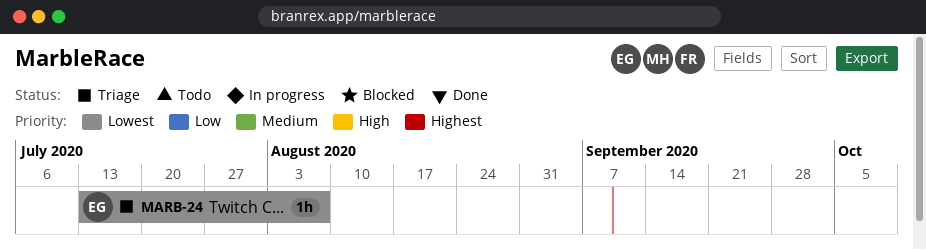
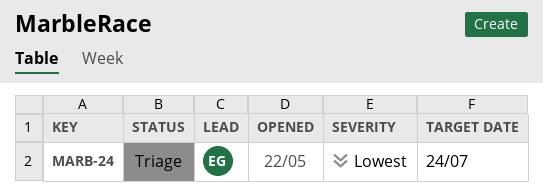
MARB-24, due: Aug 7 -> Jul 24

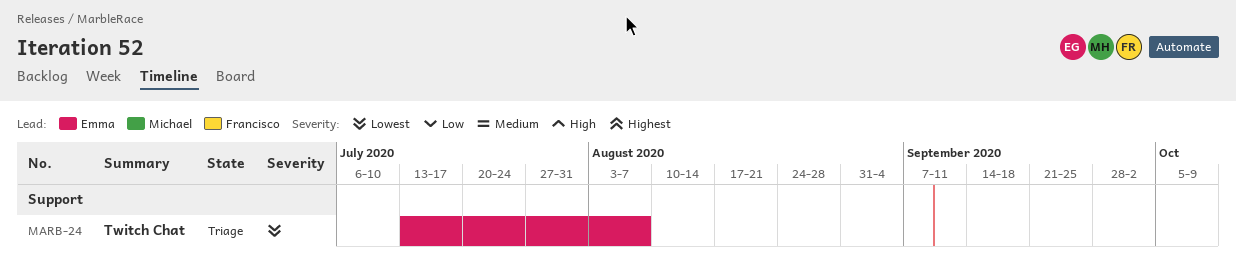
MARB-24, due: Jul 24 -> Aug 7

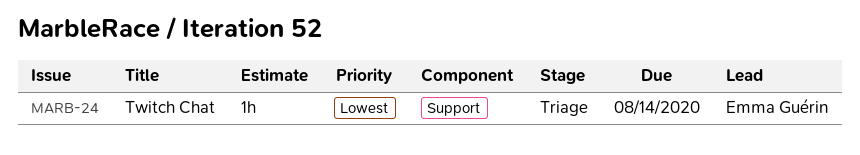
MARB-24, due: Aug 7 -> Aug 14

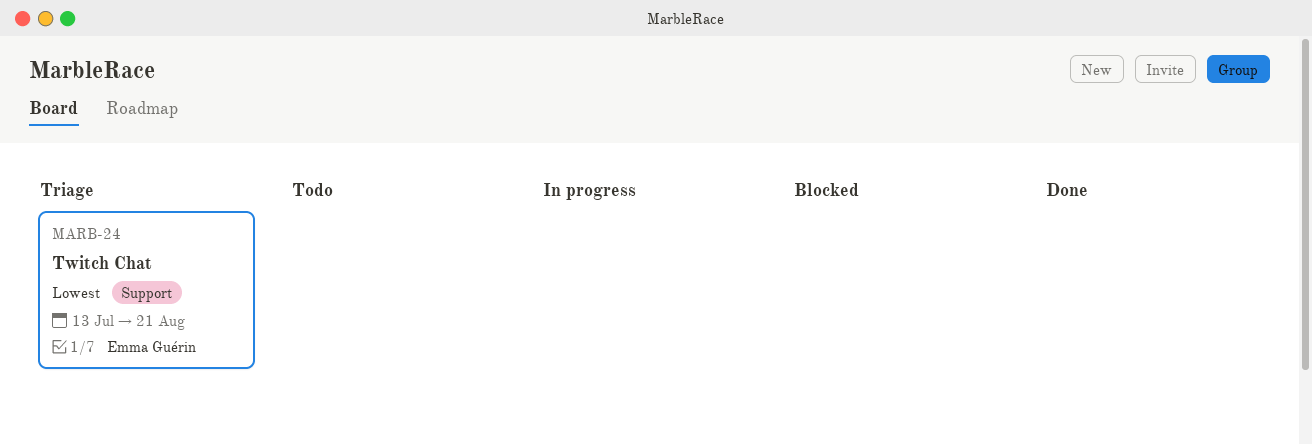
MARB-24, due: Aug 14 -> Aug 21

